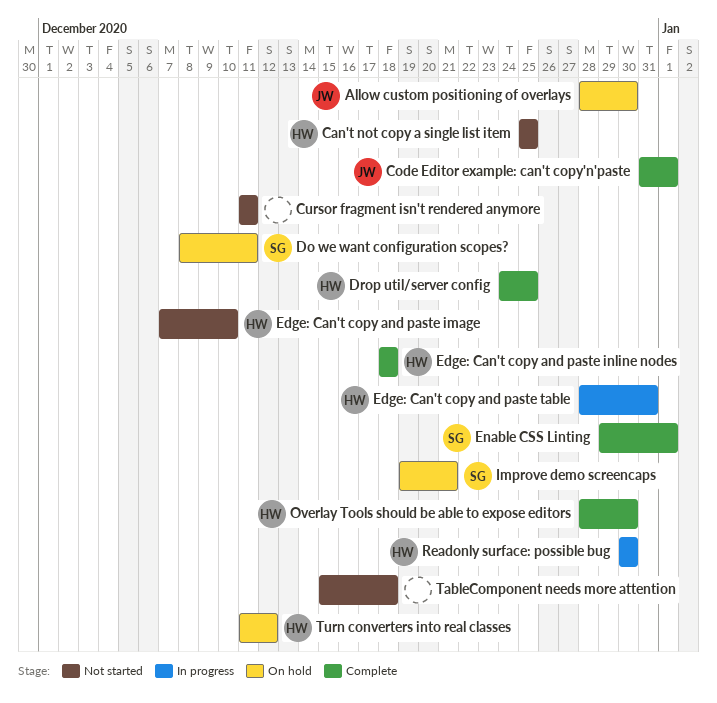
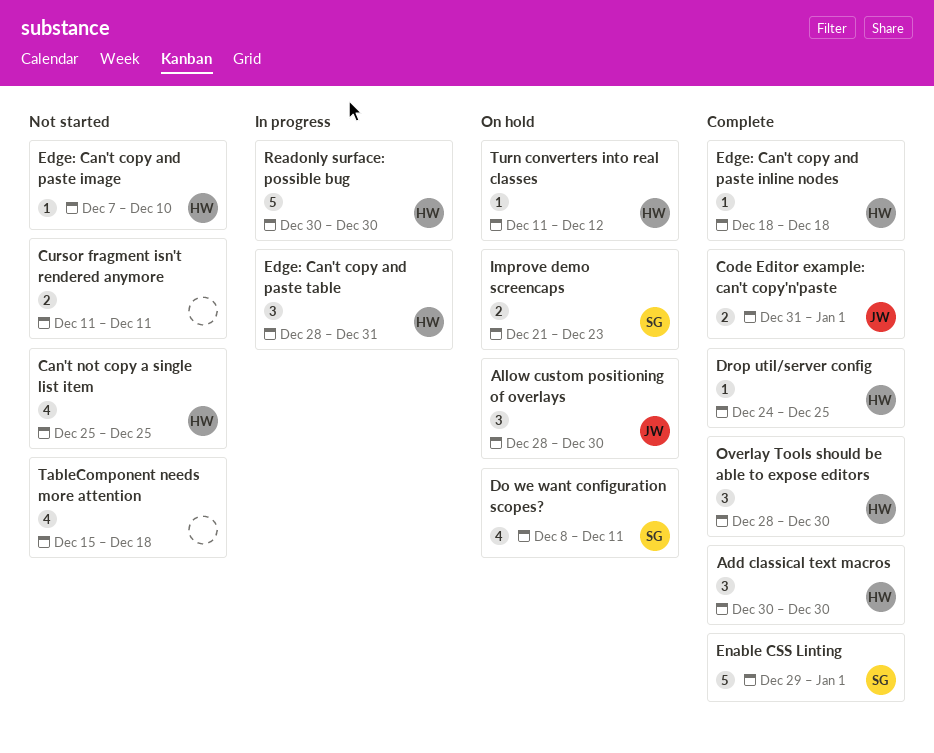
Add classical text macros: none -> present
Improve demo screencaps, start: Dec 19 -> Dec 21
Improve demo screencaps, due: Dec 21 -> Dec 23

